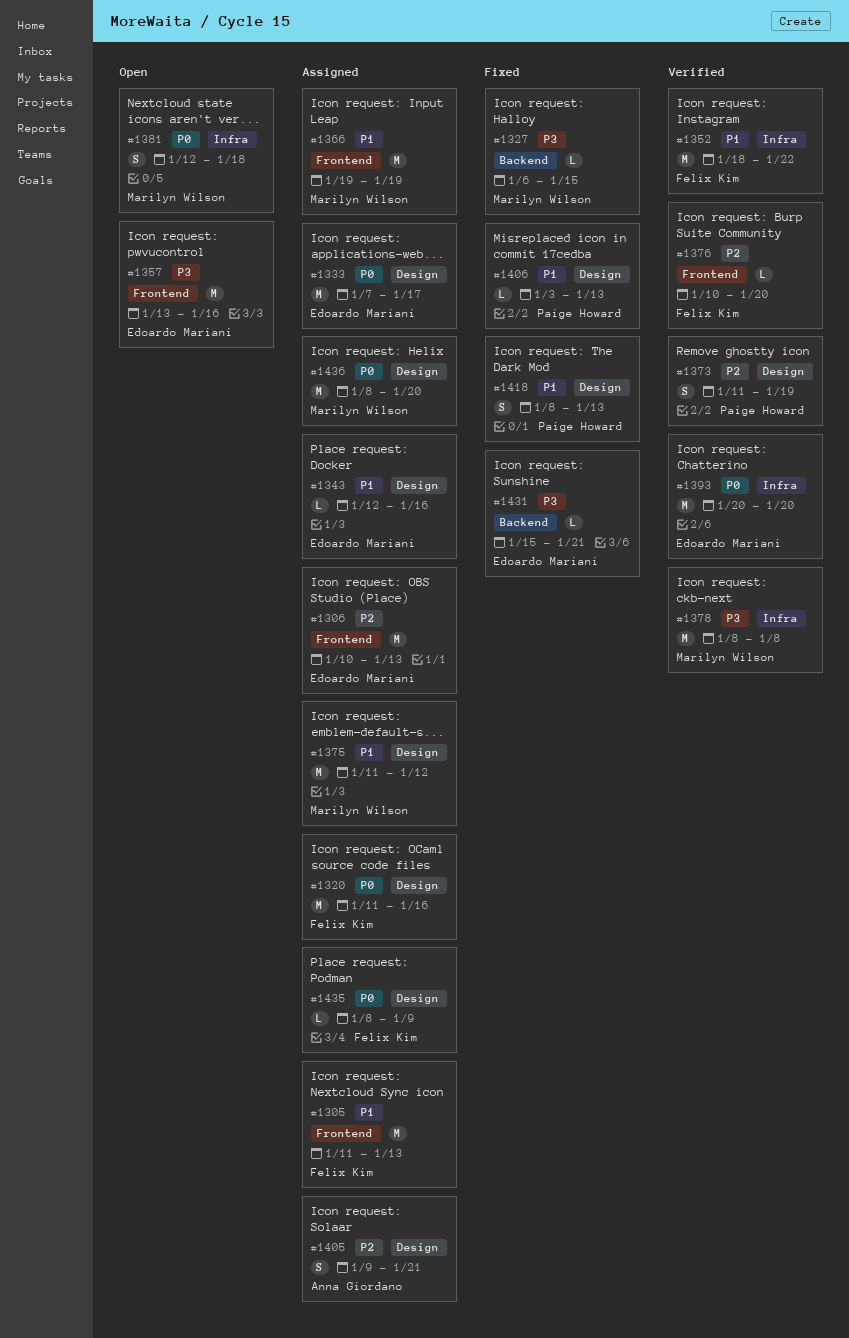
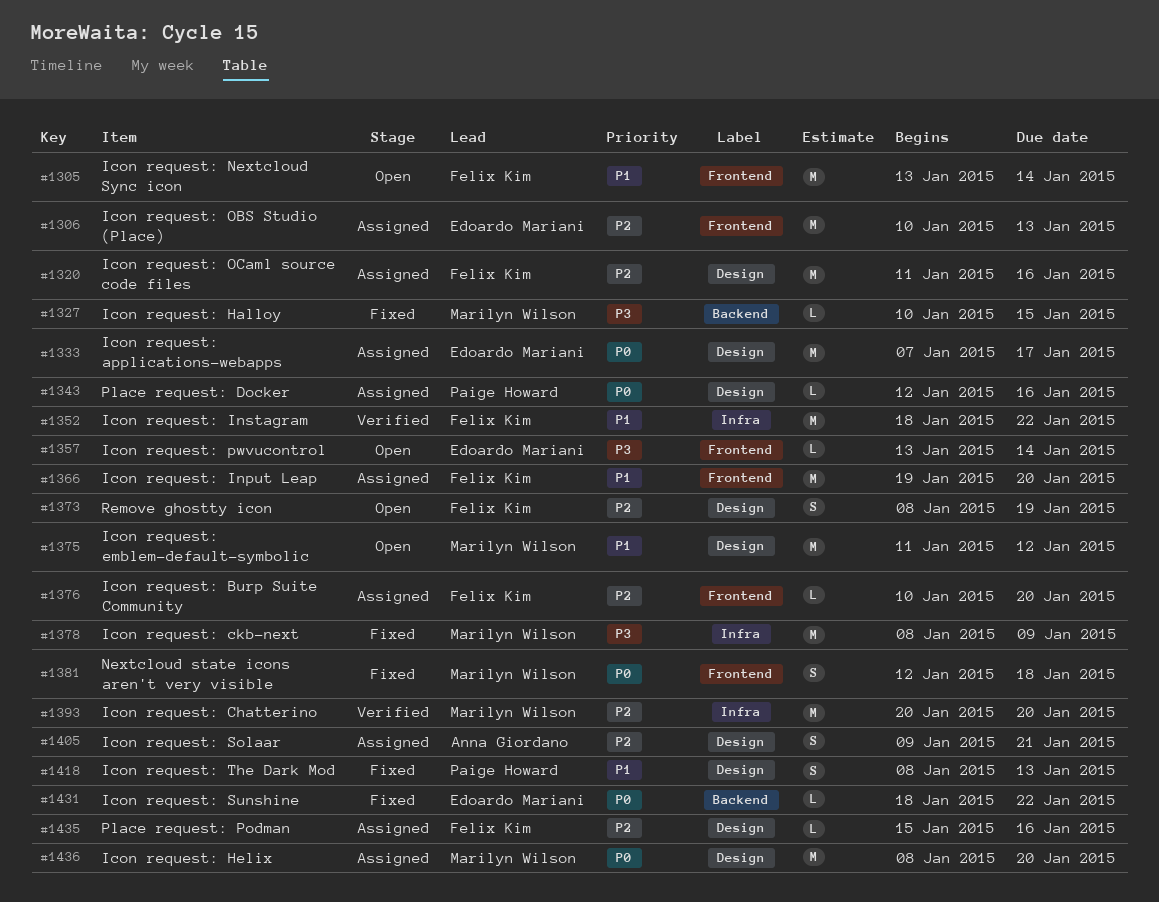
#1305, status: Assigned -> Open
#1305, start: Jan 11 -> Jan 13
#1305, due: Jan 13 -> Jan 14
#1320, priority: P0 -> P2
#1327, start: Jan 6 -> Jan 10
#1343, owner: Edoardo Mariani -> Paige Howard
#1343, priority: P1 -> P0
#1357, estimate: M -> L
#1357, due: Jan 16 -> Jan 14
#1366, owner: Marilyn Wilson -> Felix Kim
#1366, due: Jan 19 -> Jan 20
#1373, status: Verified -> Open
#1373, owner: Paige Howard -> Felix Kim
#1373, start: Jan 11 -> Jan 8
#1375, status: Assigned -> Open
#1376, status: Verified -> Assigned
#1378, status: Verified -> Fixed
#1378, due: Jan 8 -> Jan 9
#1381, status: Open -> Fixed
#1381, label: Infra -> Frontend
#1393, owner: Edoardo Mariani -> Marilyn Wilson
#1393, priority: P0 -> P2
#1406: present -> none
#1431, priority: P3 -> P0
#1431, start: Jan 15 -> Jan 18
#1431, due: Jan 21 -> Jan 22
#1435, priority: P0 -> P2
#1435, start: Jan 8 -> Jan 15
#1435, due: Jan 9 -> Jan 16

